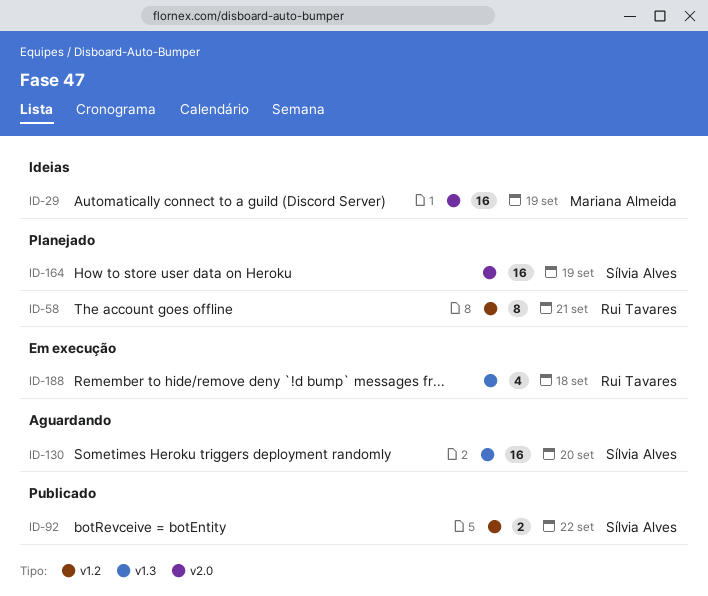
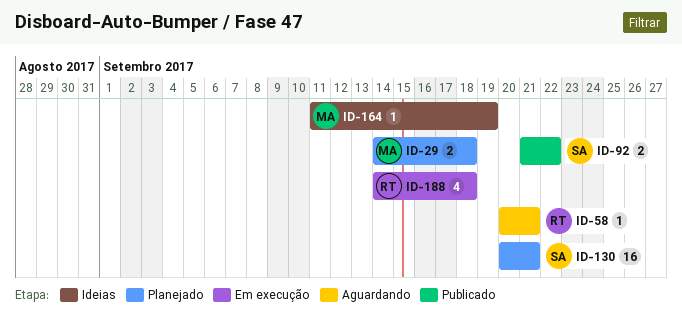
ID-29, status: Ideias -> Planejado
ID-29, estimate: 16 -> 2
ID-29, due: Sep 19 -> Sep 18
ID-58, status: Planejado -> Aguardando
ID-58, estimate: 8 -> 1
ID-130, status: Aguardando -> Planejado
ID-130, due: Sep 20 -> Sep 21
ID-164, status: Planejado -> Ideias
ID-164, owner: Sílvia Alves -> Mariana Almeida
ID-164, estimate: 16 -> 1

